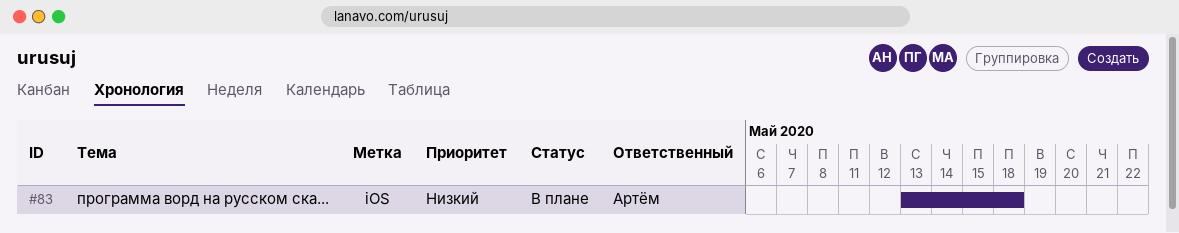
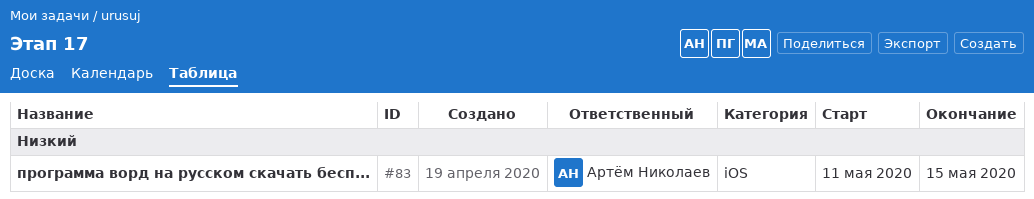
#83, start: May 13 -> May 11
#83, due: May 18 -> May 15

